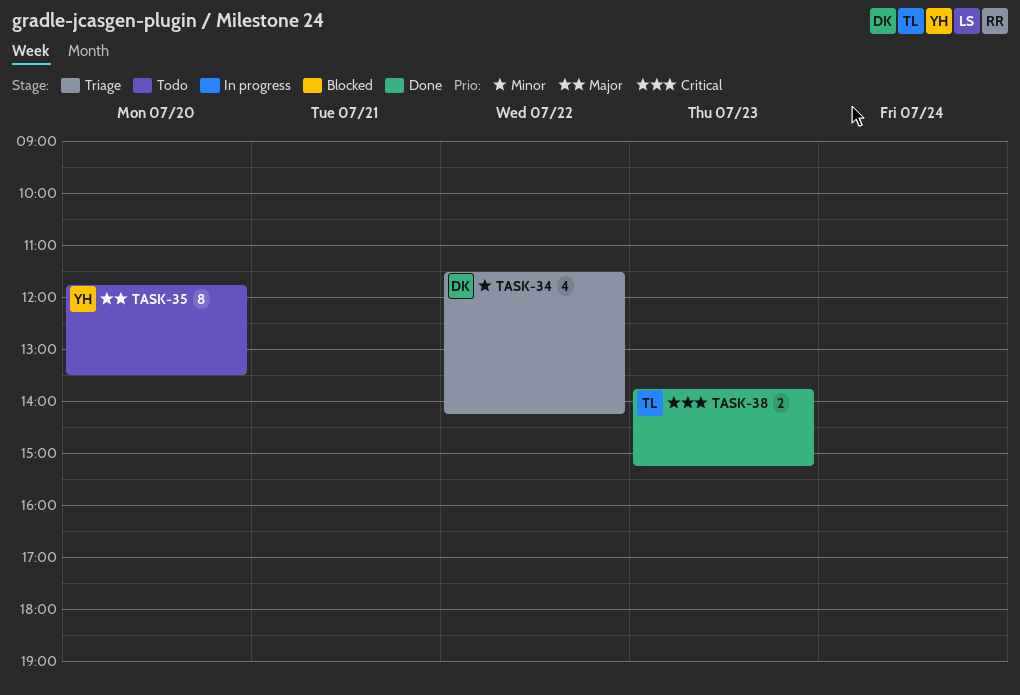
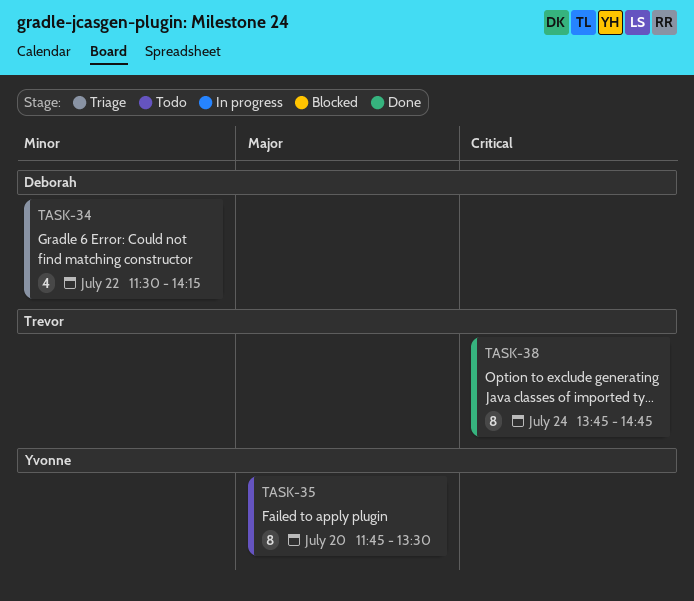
TASK-38, estimate: 2 -> 8
TASK-38, day: Jul 23 -> Jul 24
TASK-38, ends: 15:15 -> 14:45

